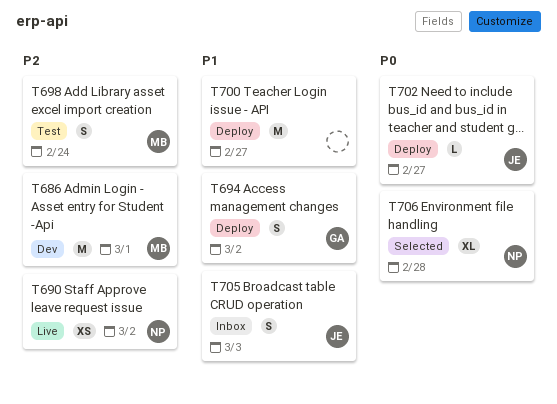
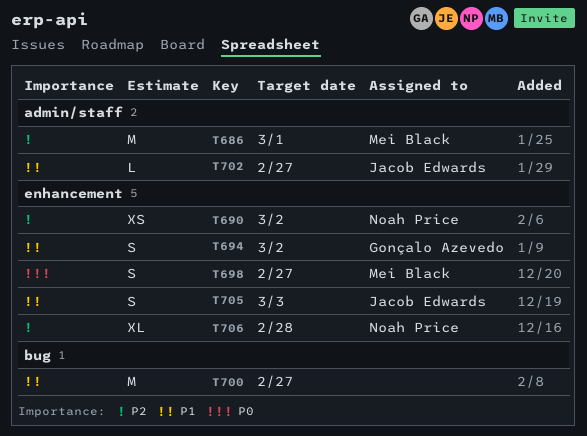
T698, priority: P2 -> P0
T698, due: Feb 24 -> Feb 27
T702, priority: P0 -> P1
T706, priority: P0 -> P2

